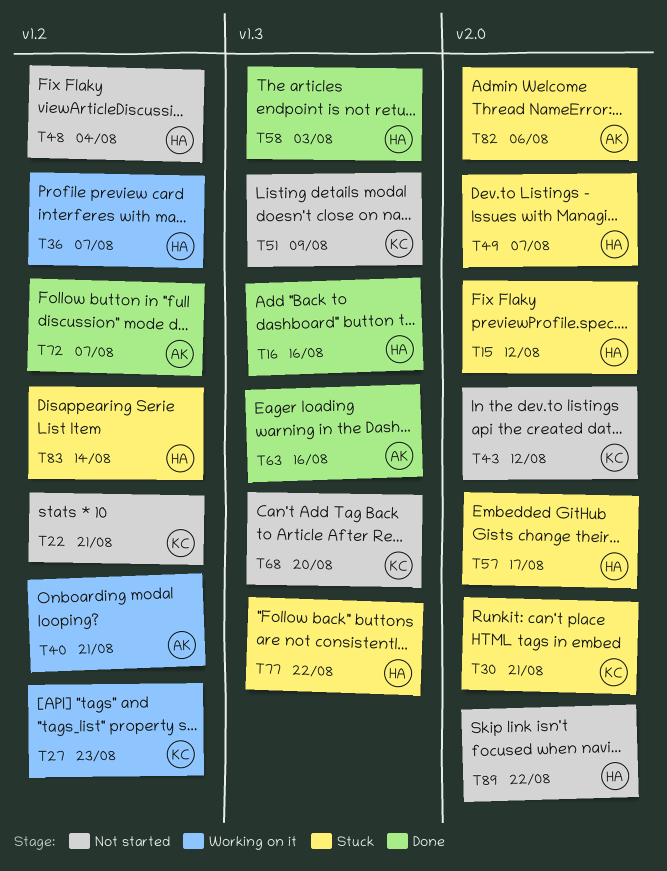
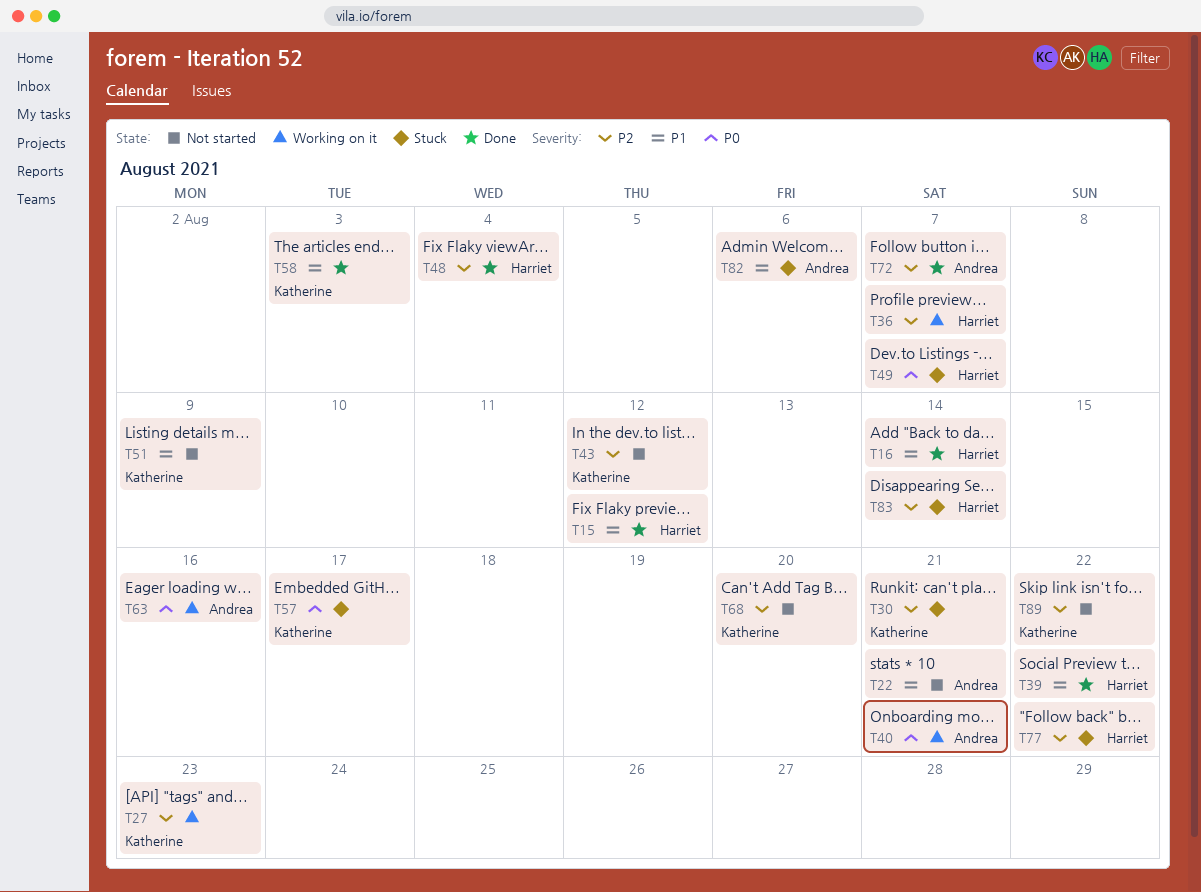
T15, status: Stuck -> Done
T16, due: Aug 16 -> Aug 14
T22, owner: Katherine -> Andrea
T39: none -> present
T48, status: Not started -> Done
T57, owner: Harriet -> Katherine
T58, owner: Harriet -> Katherine
T63, status: Done -> Working on it
T89, owner: Harriet -> Katherine

